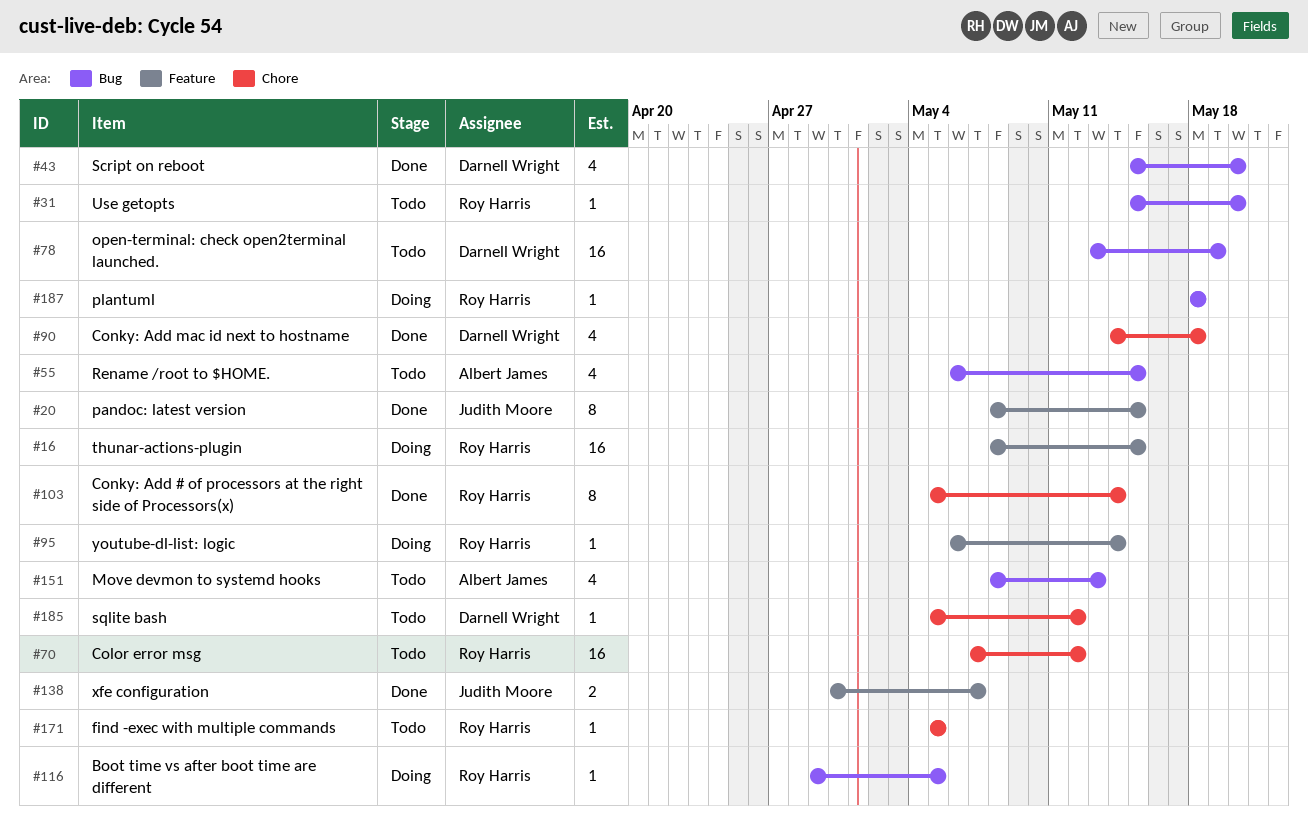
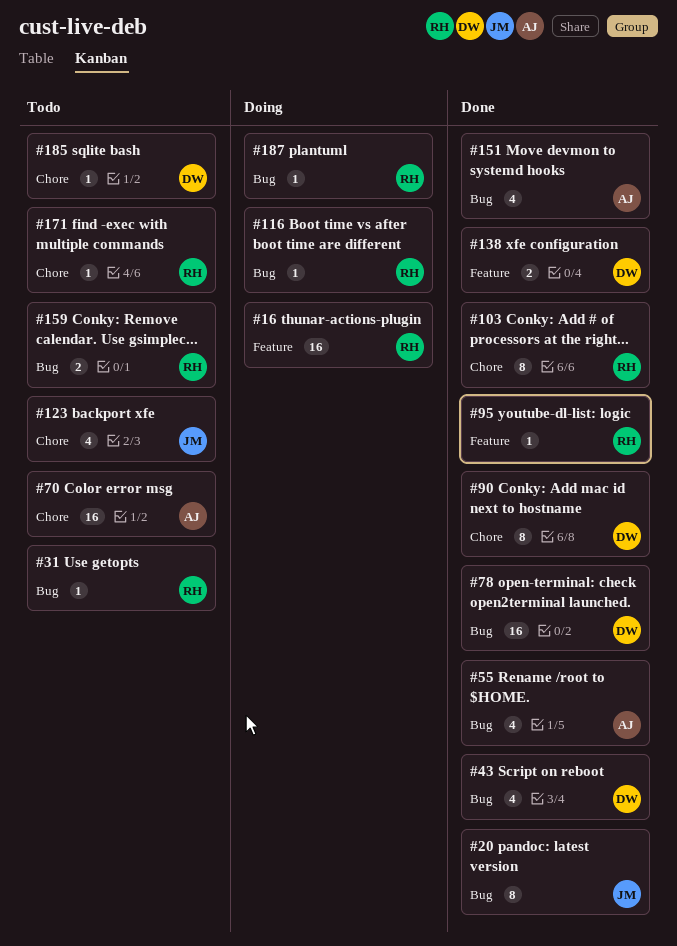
#20, label: Feature -> Bug
#55, status: Todo -> Done
#70, owner: Roy Harris -> Albert James
#78, status: Todo -> Done
#90, estimate: 4 -> 8
#95, status: Doing -> Done
#123: none -> present
#138, owner: Judith Moore -> Darnell Wright
#151, status: Todo -> Done
#159: none -> present

